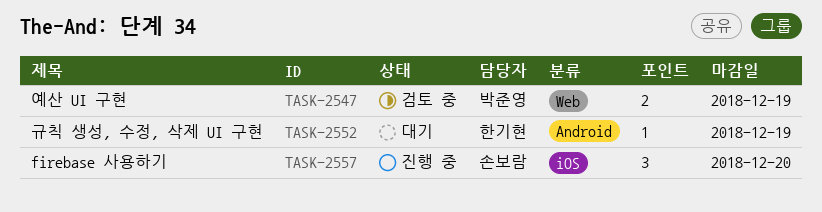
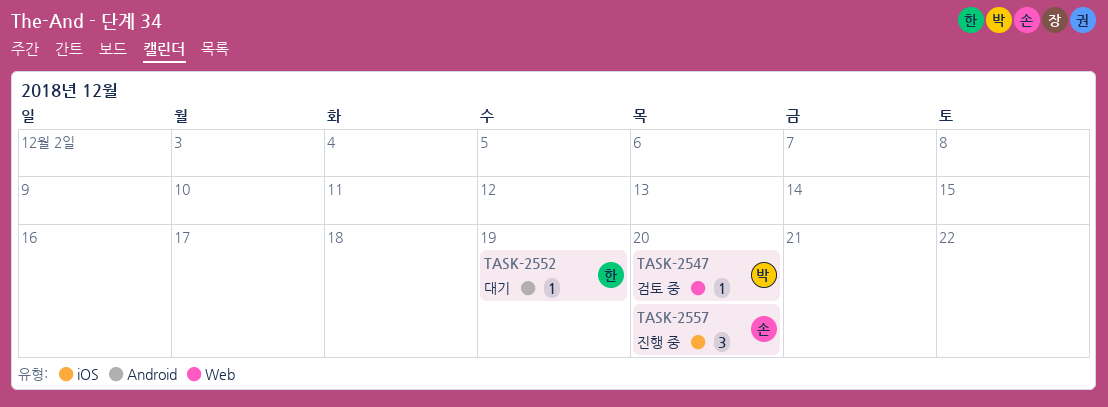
TASK-2547, estimate: 2 -> 1
TASK-2547, due: Dec 19 -> Dec 20

